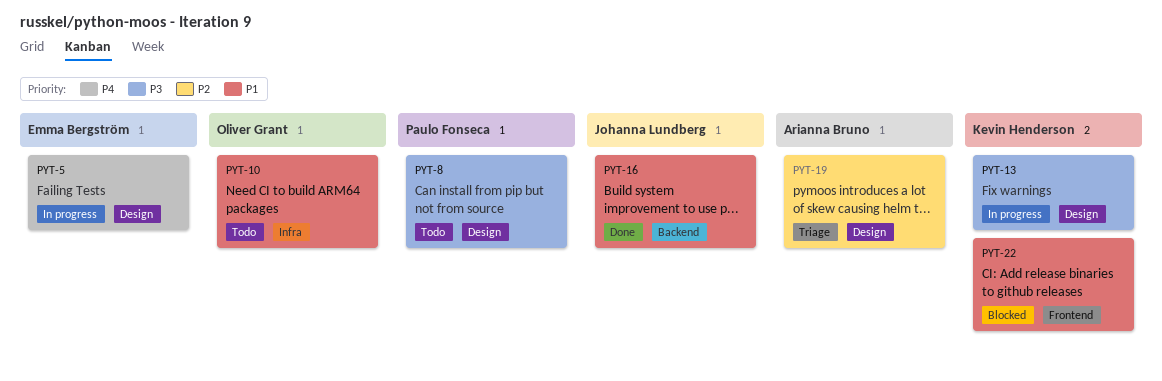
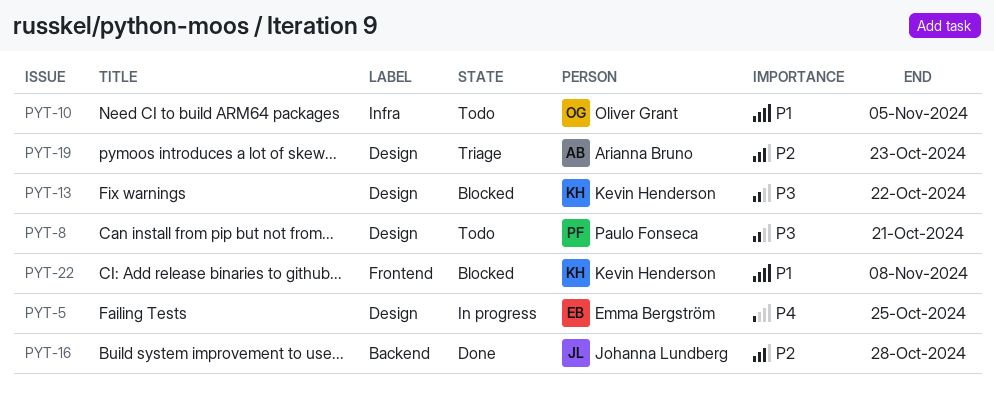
PYT-13, status: In progress -> Blocked
PYT-16, priority: P1 -> P2

